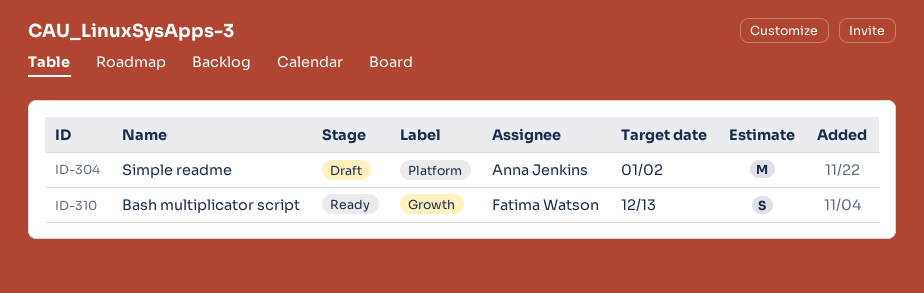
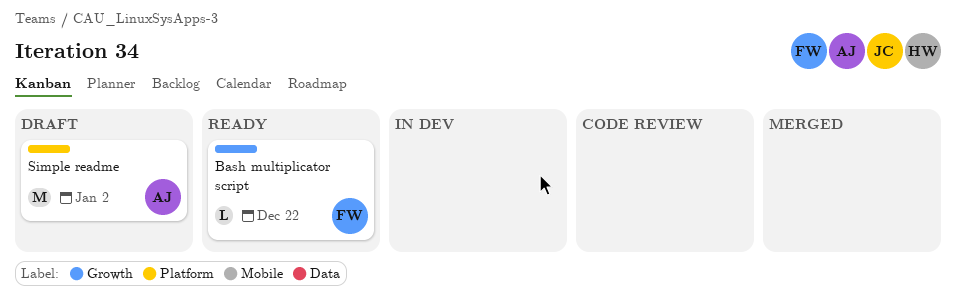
Bash multiplicator script, estimate: S -> L
Bash multiplicator script, due: Dec 13 -> Dec 22

